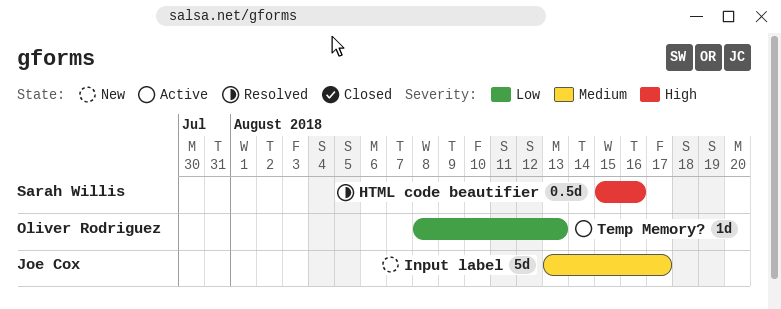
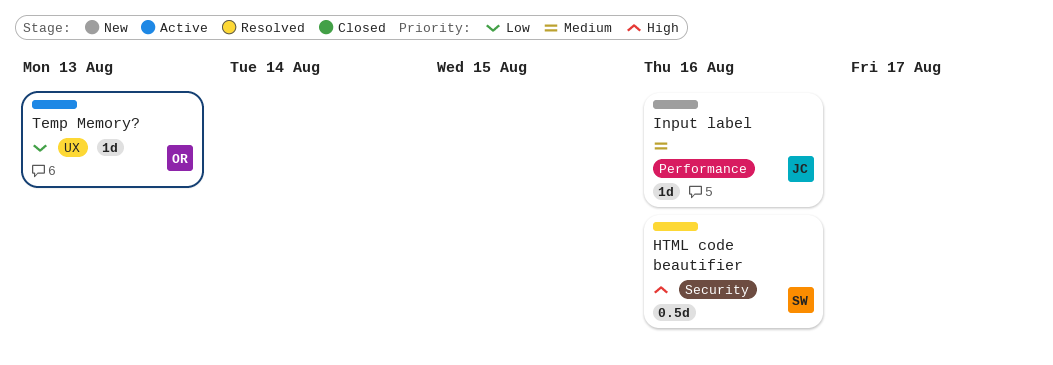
Input label, estimate: 5d -> 1d
Input label, due: Aug 17 -> Aug 16

